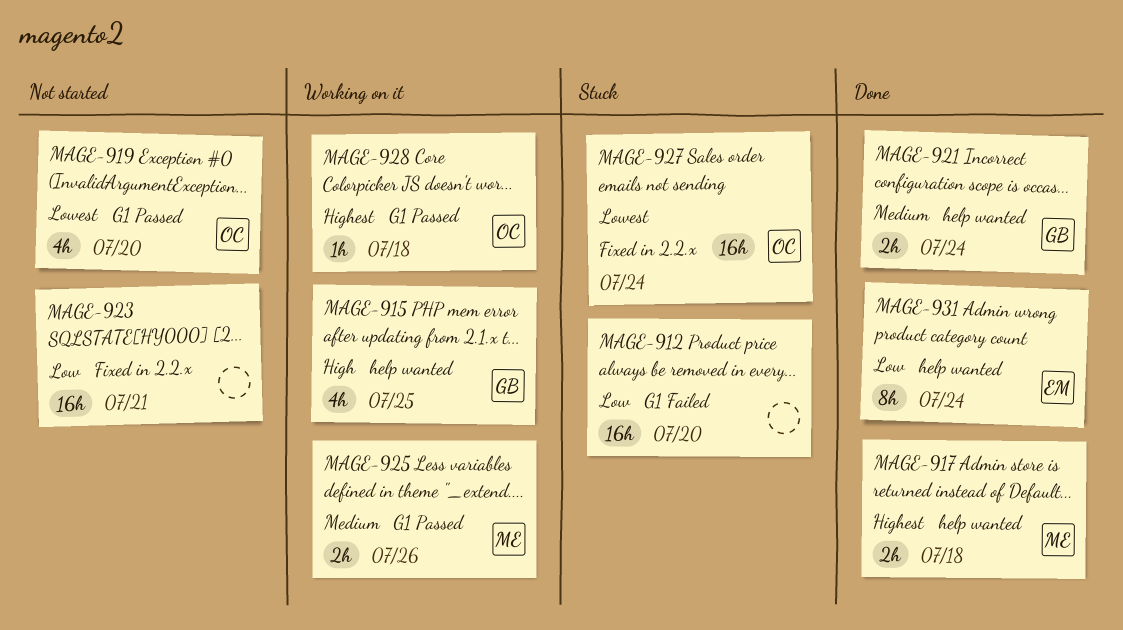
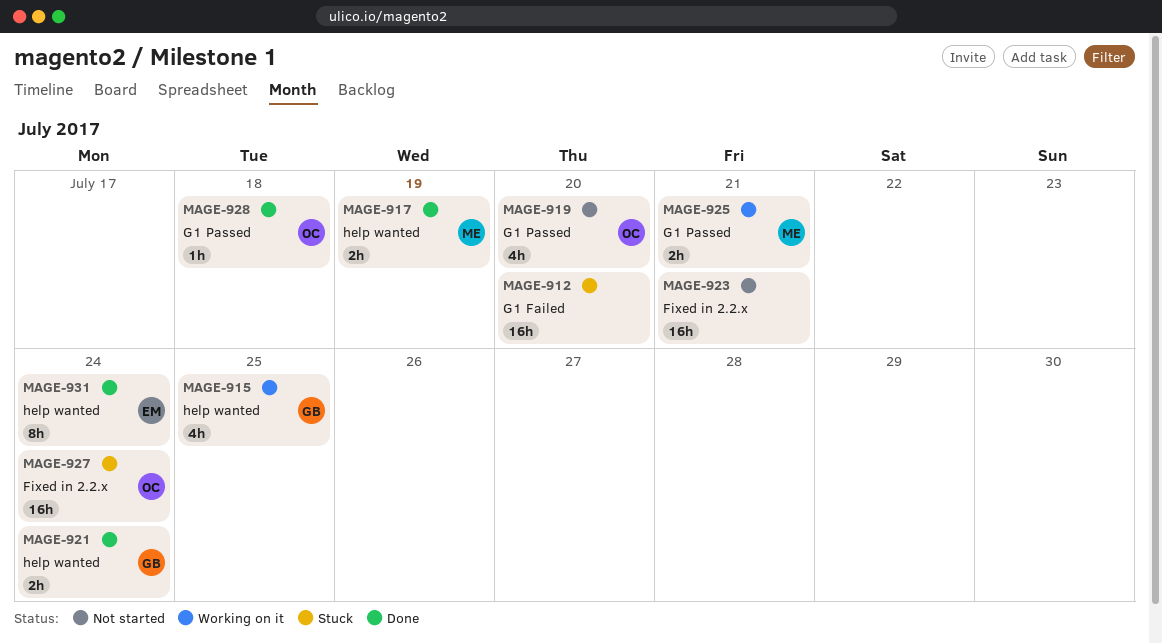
MAGE-917, due: Jul 18 -> Jul 19
MAGE-925, due: Jul 26 -> Jul 21
MAGE-928, status: Working on it -> Done

